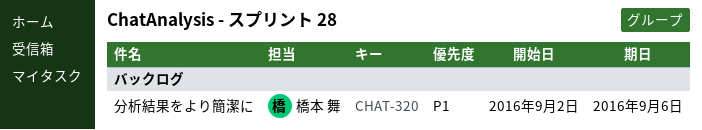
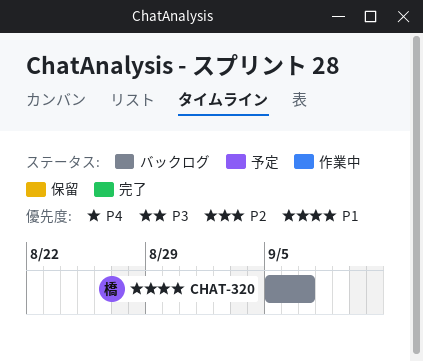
CHAT-320, start: Sep 2 -> Sep 5
CHAT-320, due: Sep 6 -> Sep 7

